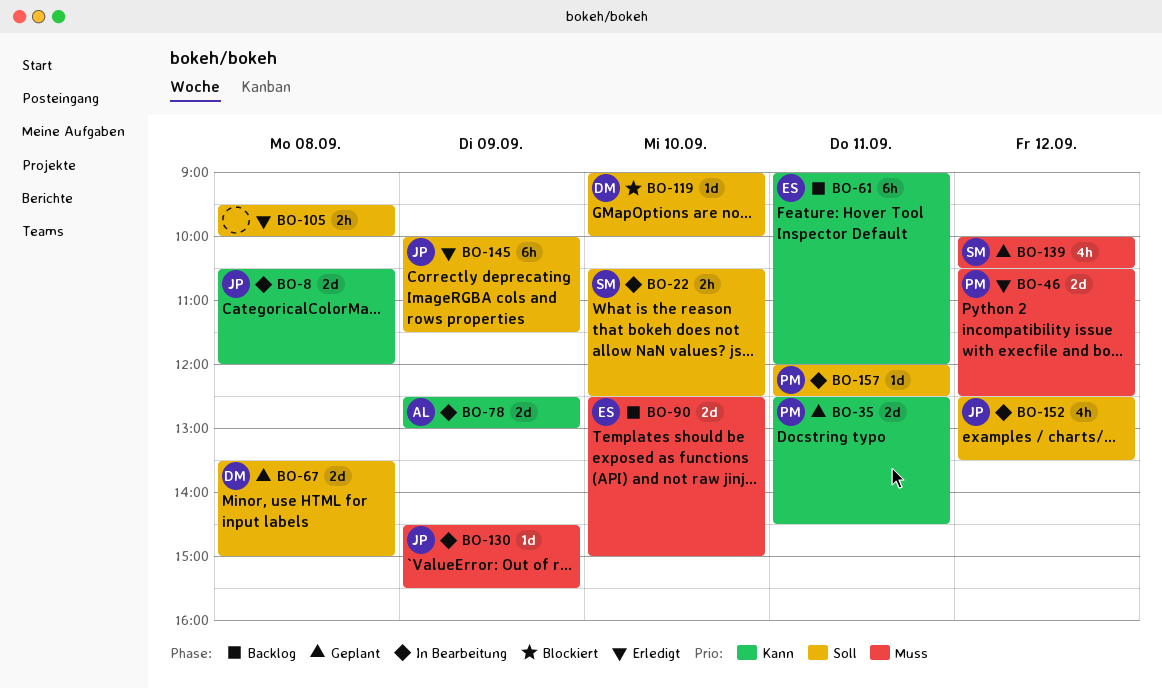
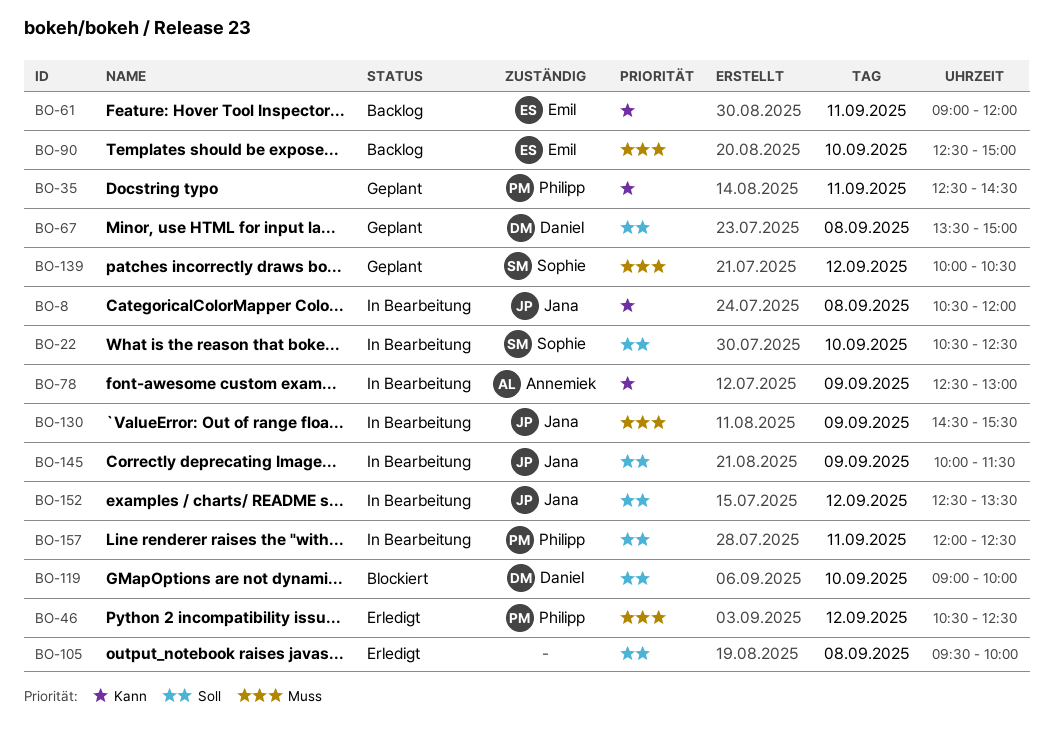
BO-145, status: Erledigt -> In Bearbeitung

